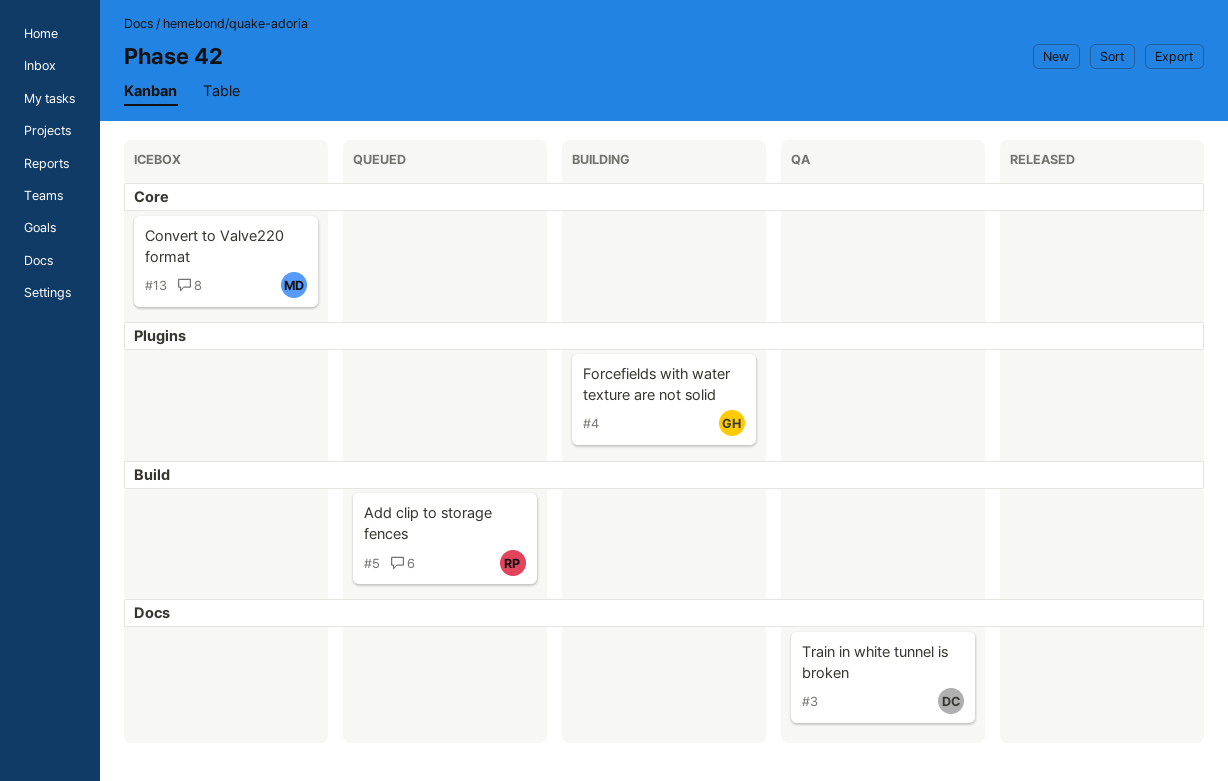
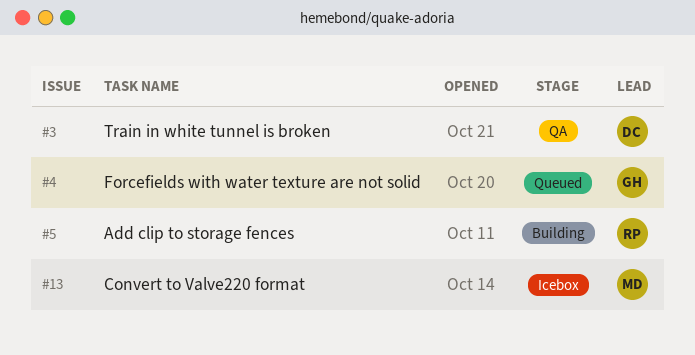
#4, status: Building -> Queued
#5, status: Queued -> Building

